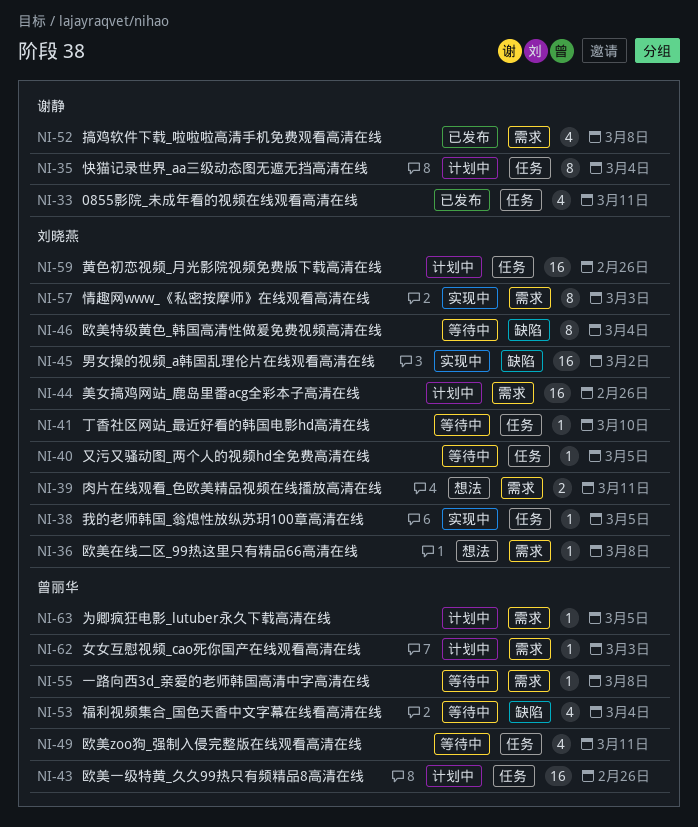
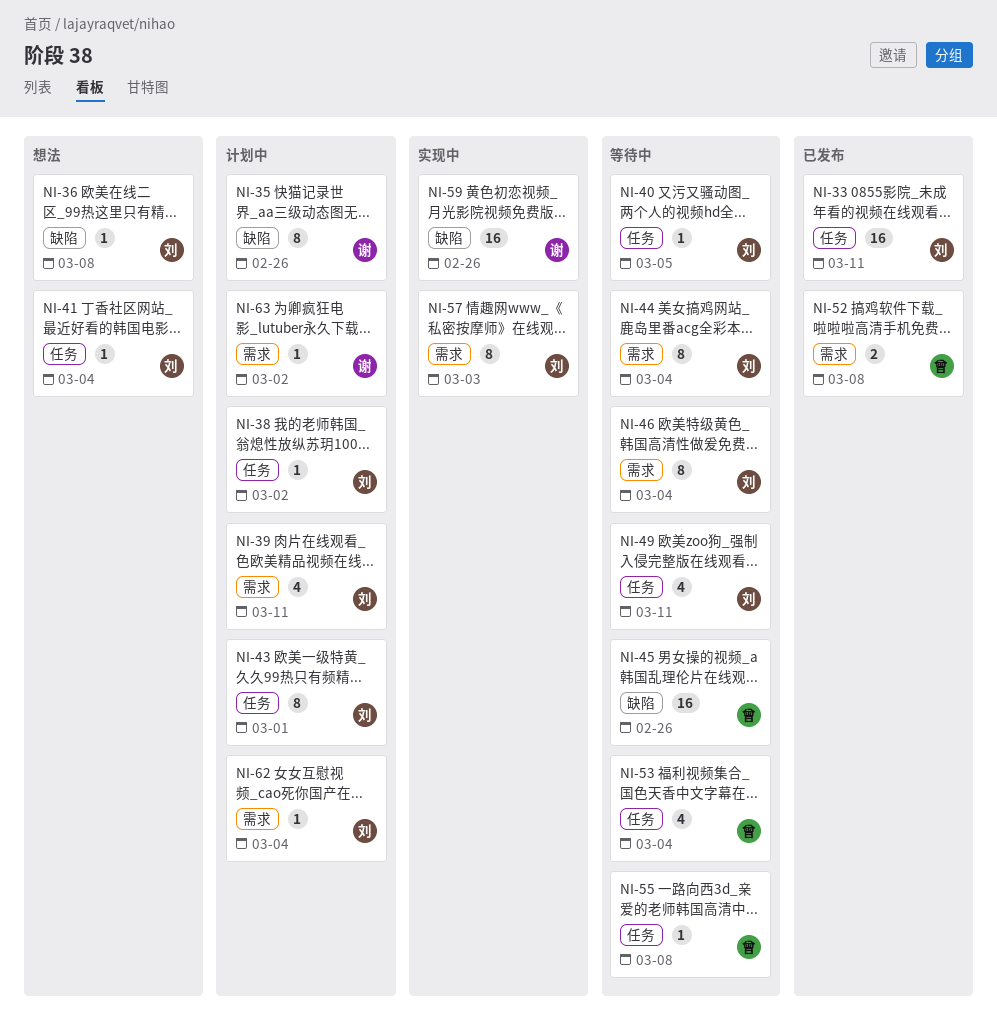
NI-33, owner: 谢静 -> 刘晓燕
NI-33, estimate: 4 -> 16
NI-35, label: 任务 -> 缺陷
NI-35, due: Mar 4 -> Feb 26
NI-36, label: 需求 -> 缺陷
NI-38, status: 实现中 -> 计划中
NI-38, due: Mar 5 -> Mar 2
NI-39, status: 想法 -> 计划中
NI-39, estimate: 2 -> 4
NI-41, status: 等待中 -> 想法
NI-41, due: Mar 10 -> Mar 4
NI-43, owner: 曾丽华 -> 刘晓燕
NI-43, estimate: 16 -> 8
NI-43, due: Feb 26 -> Mar 1
NI-44, status: 计划中 -> 等待中
NI-44, estimate: 16 -> 8
NI-44, due: Feb 26 -> Mar 4
NI-45, status: 实现中 -> 等待中
NI-45, owner: 刘晓燕 -> 曾丽华
NI-45, due: Mar 2 -> Feb 26
NI-46, label: 缺陷 -> 需求
NI-49, owner: 曾丽华 -> 刘晓燕
NI-52, owner: 谢静 -> 曾丽华
NI-52, estimate: 4 -> 2
NI-53, label: 缺陷 -> 任务
NI-55, label: 需求 -> 任务
NI-59, status: 计划中 -> 实现中
NI-59, owner: 刘晓燕 -> 谢静
NI-59, label: 任务 -> 缺陷
NI-62, owner: 曾丽华 -> 刘晓燕
NI-62, due: Mar 3 -> Mar 4
NI-63, owner: 曾丽华 -> 谢静
NI-63, due: Mar 5 -> Mar 2

